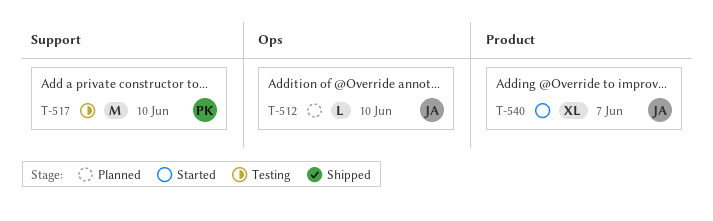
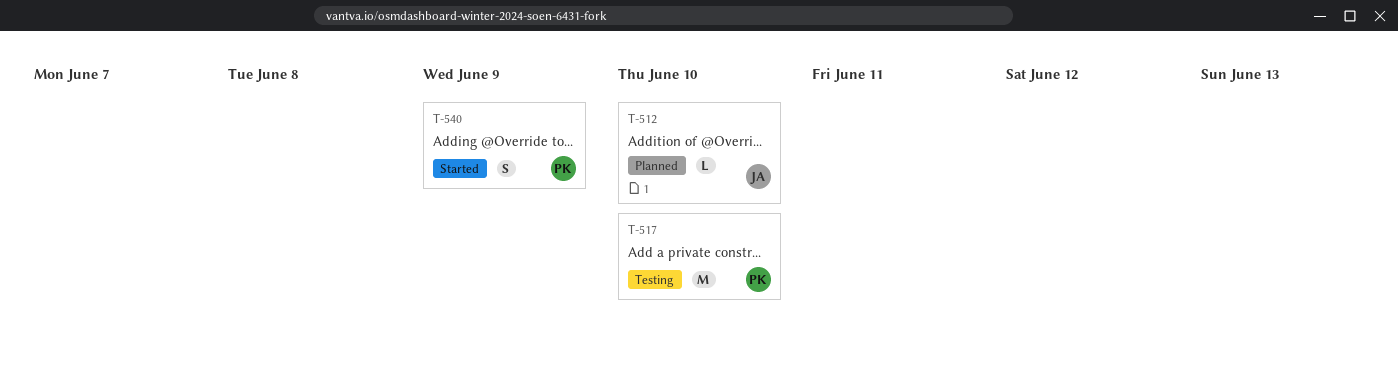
T-540, owner: JA -> PK
T-540, estimate: XL -> S
T-540, due: Jun 7 -> Jun 9

